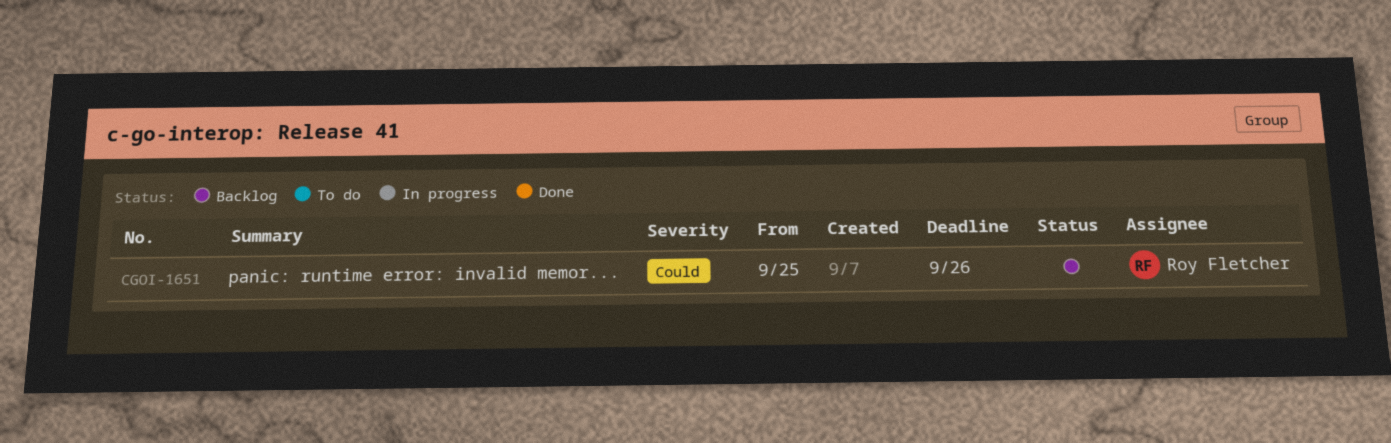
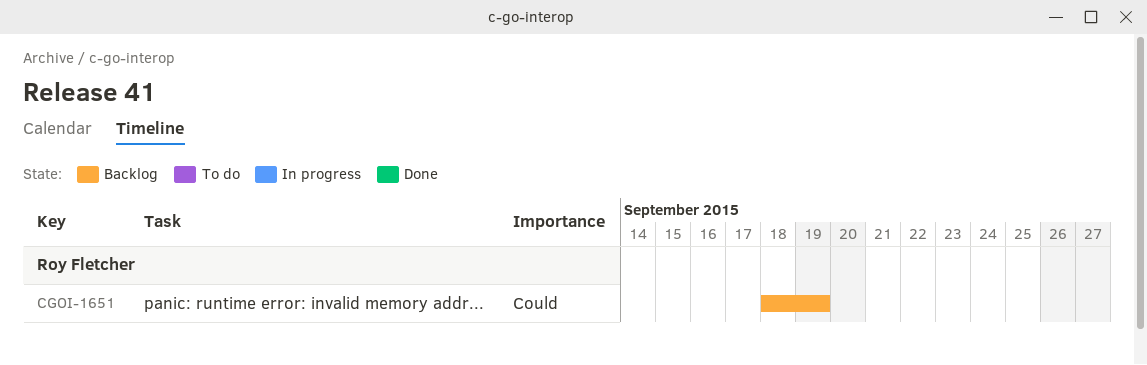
CGOI-1651, start: Sep 25 -> Sep 18
CGOI-1651, due: Sep 26 -> Sep 19

